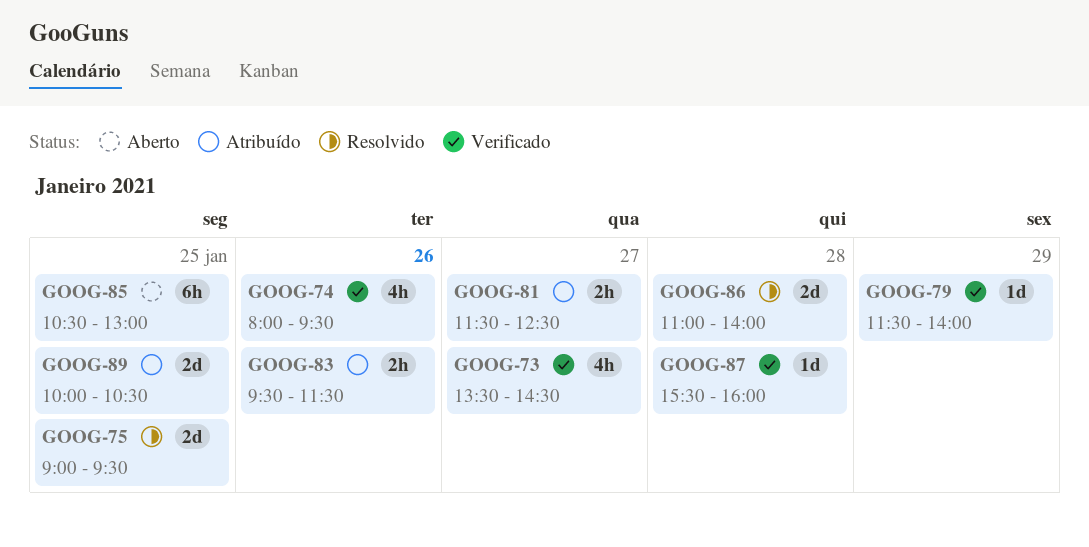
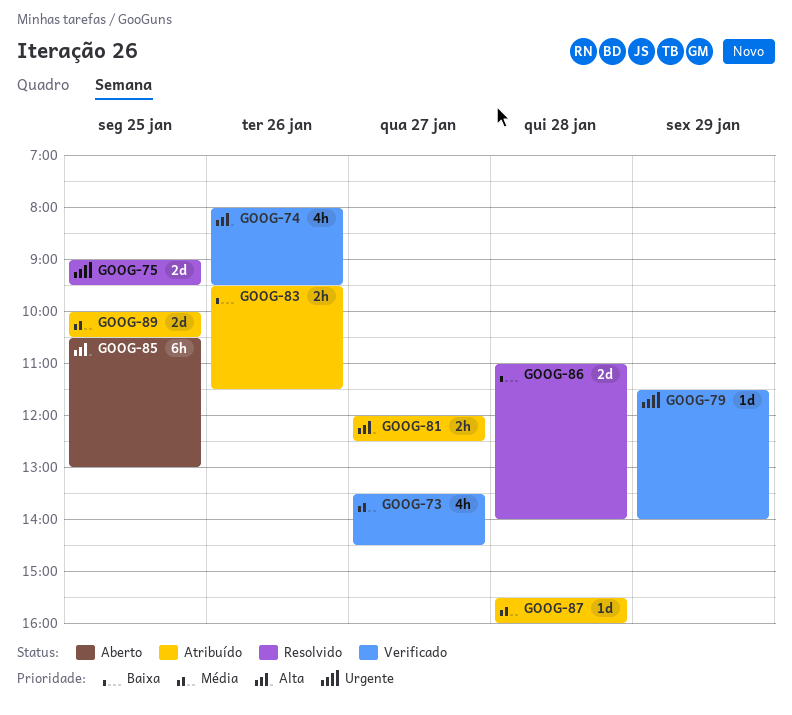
GOOG-81, begins: 11:30 -> 12:00
GOOG-87, status: Verificado -> Atribuído

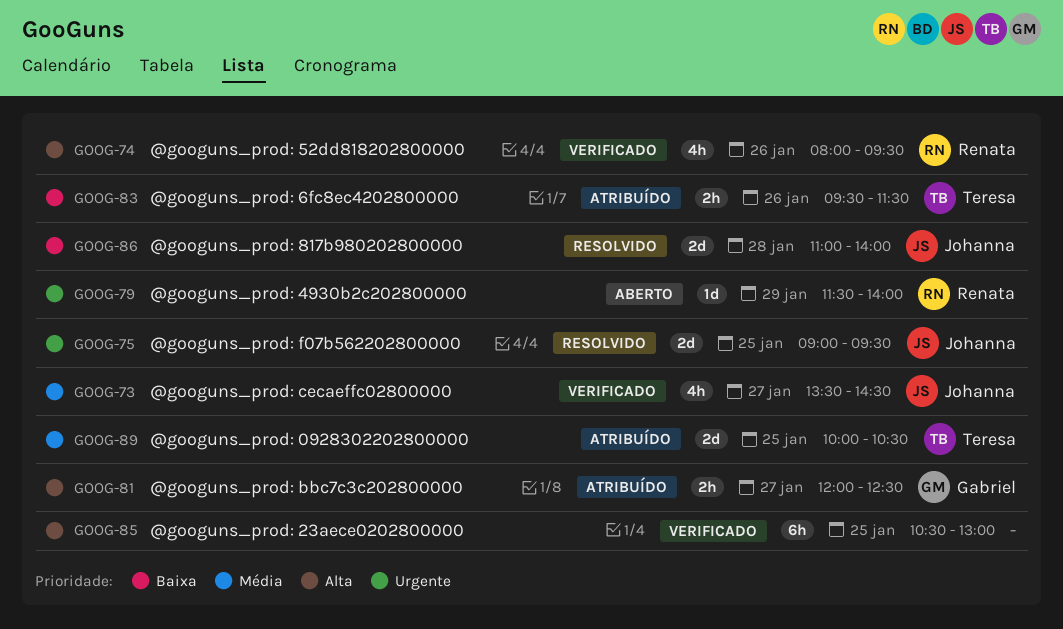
GOOG-79, status: Verificado -> Aberto
GOOG-85, status: Aberto -> Verificado
GOOG-87: present -> none

